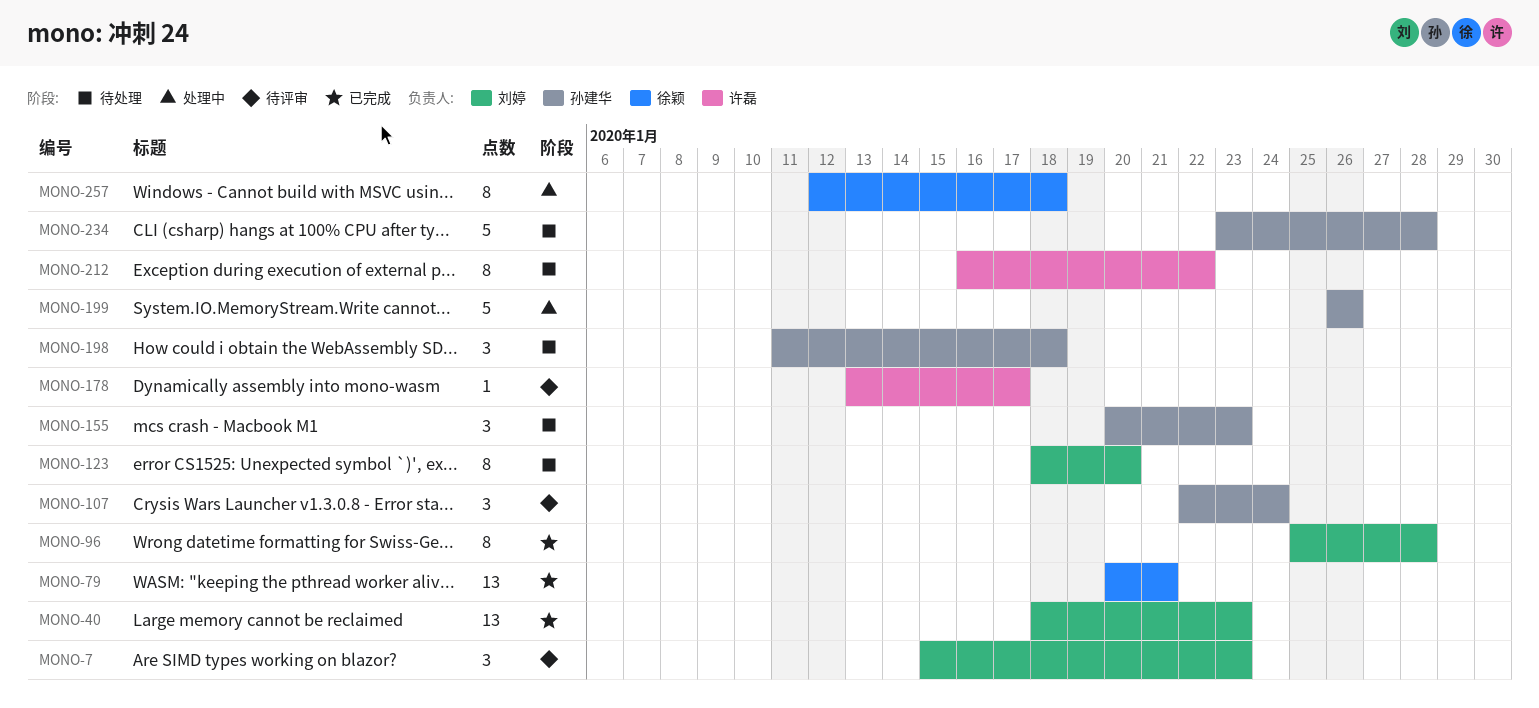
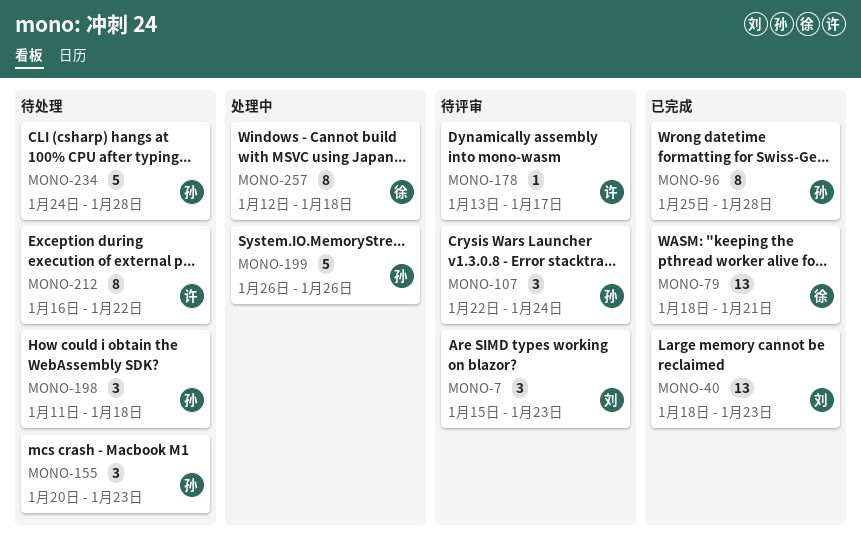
MONO-79, start: Jan 20 -> Jan 18
MONO-96, owner: 刘婷 -> 孙建华
MONO-123: present -> none
MONO-234, start: Jan 23 -> Jan 24

